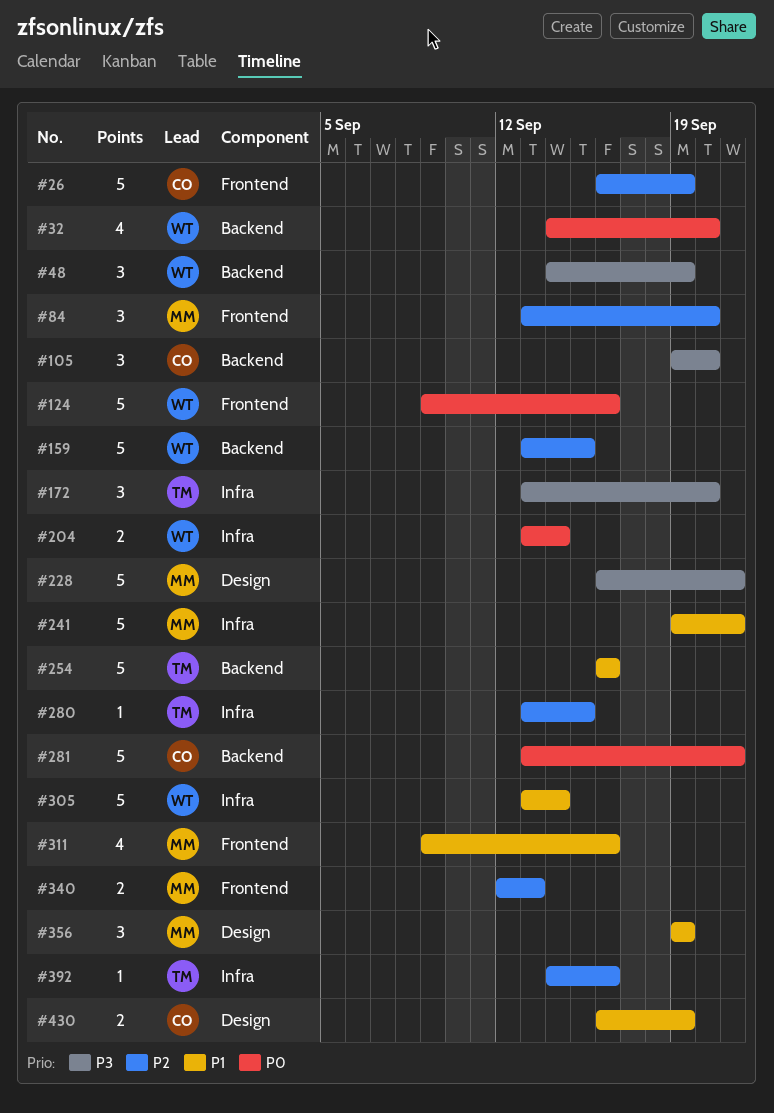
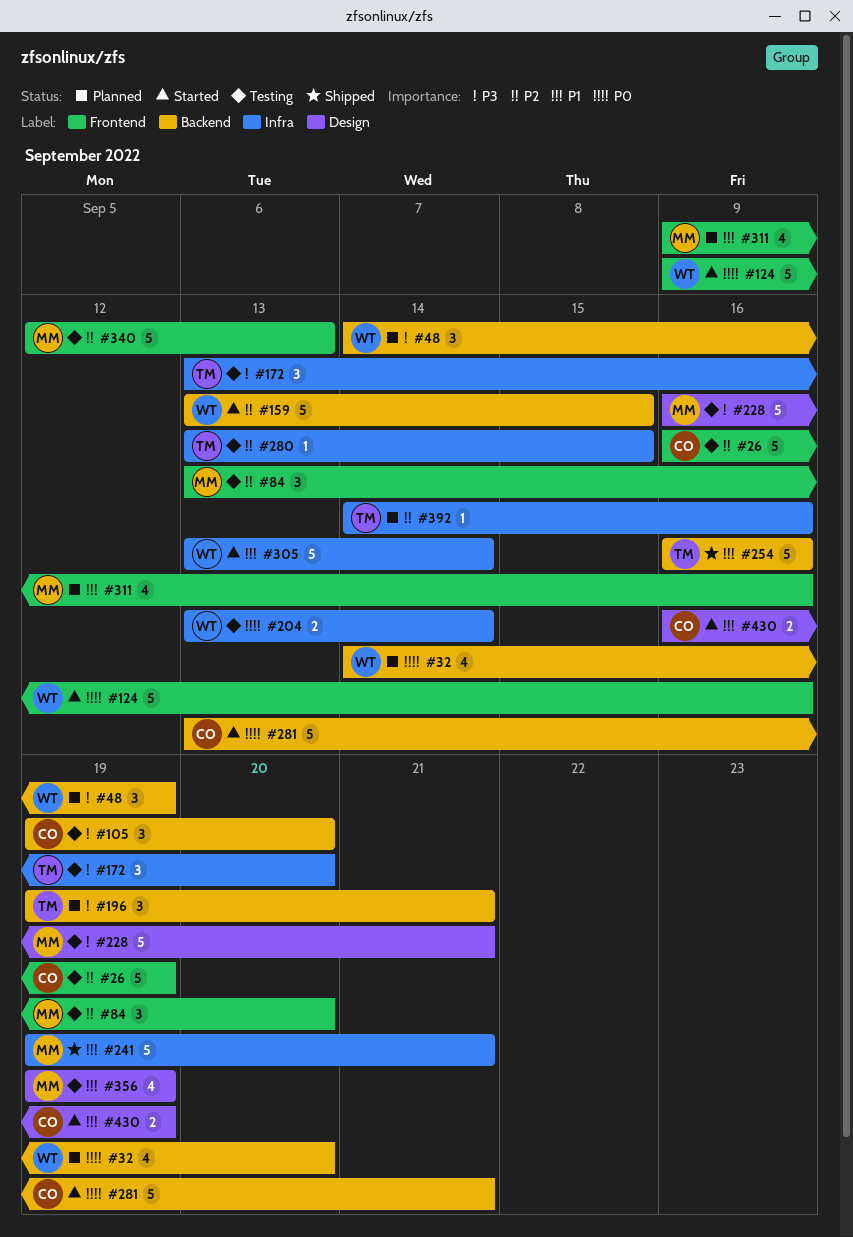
#196: none -> present
#340, estimate: 2 -> 5
#356, estimate: 3 -> 4

